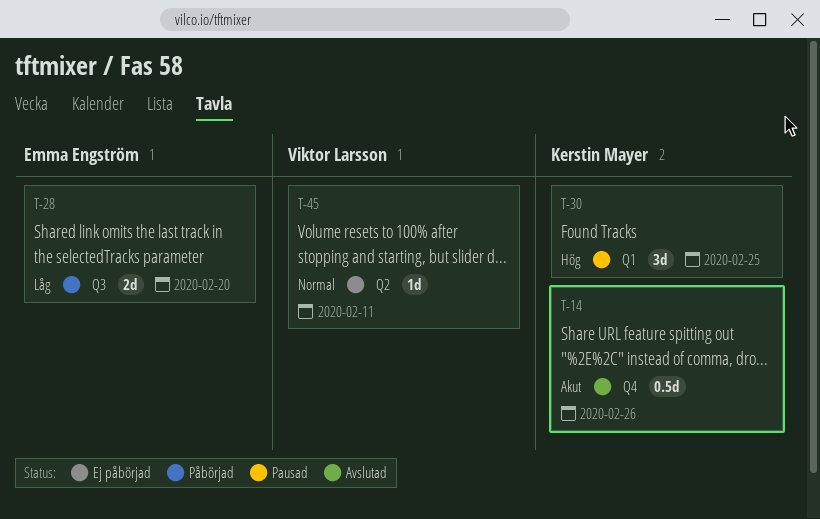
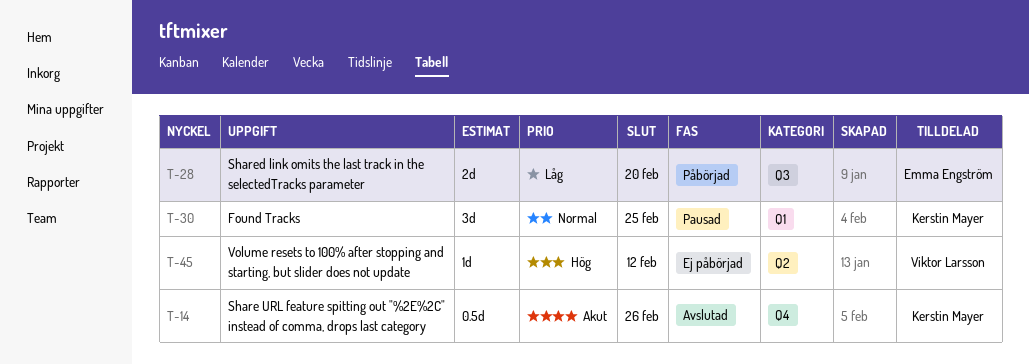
T-30, priority: Hög -> Normal
T-45, priority: Normal -> Hög
T-45, due: Feb 11 -> Feb 12

